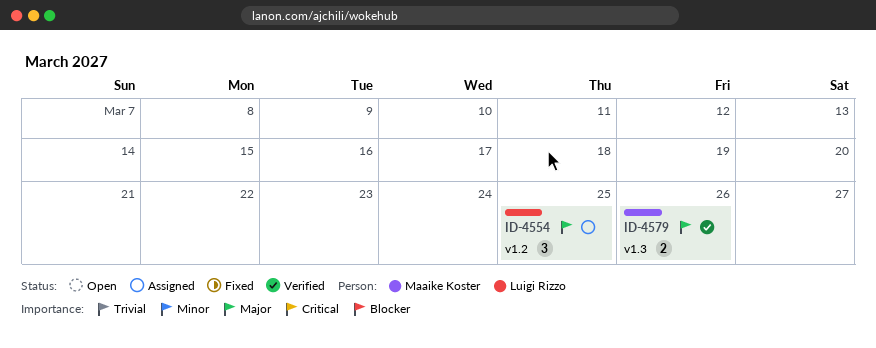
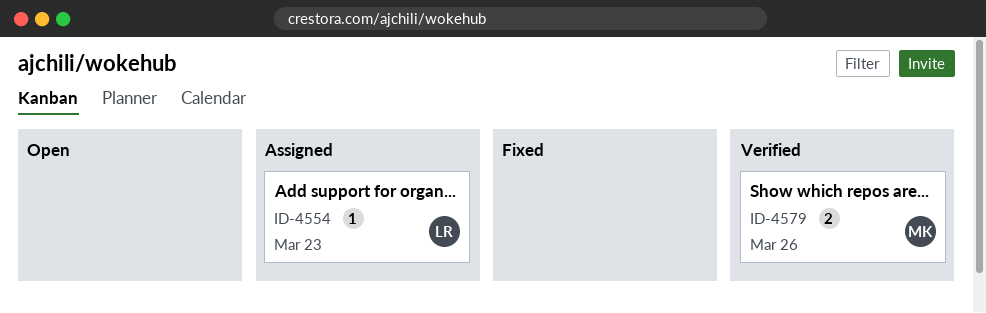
ID-4554, estimate: 3 -> 1
ID-4554, due: Mar 25 -> Mar 23

